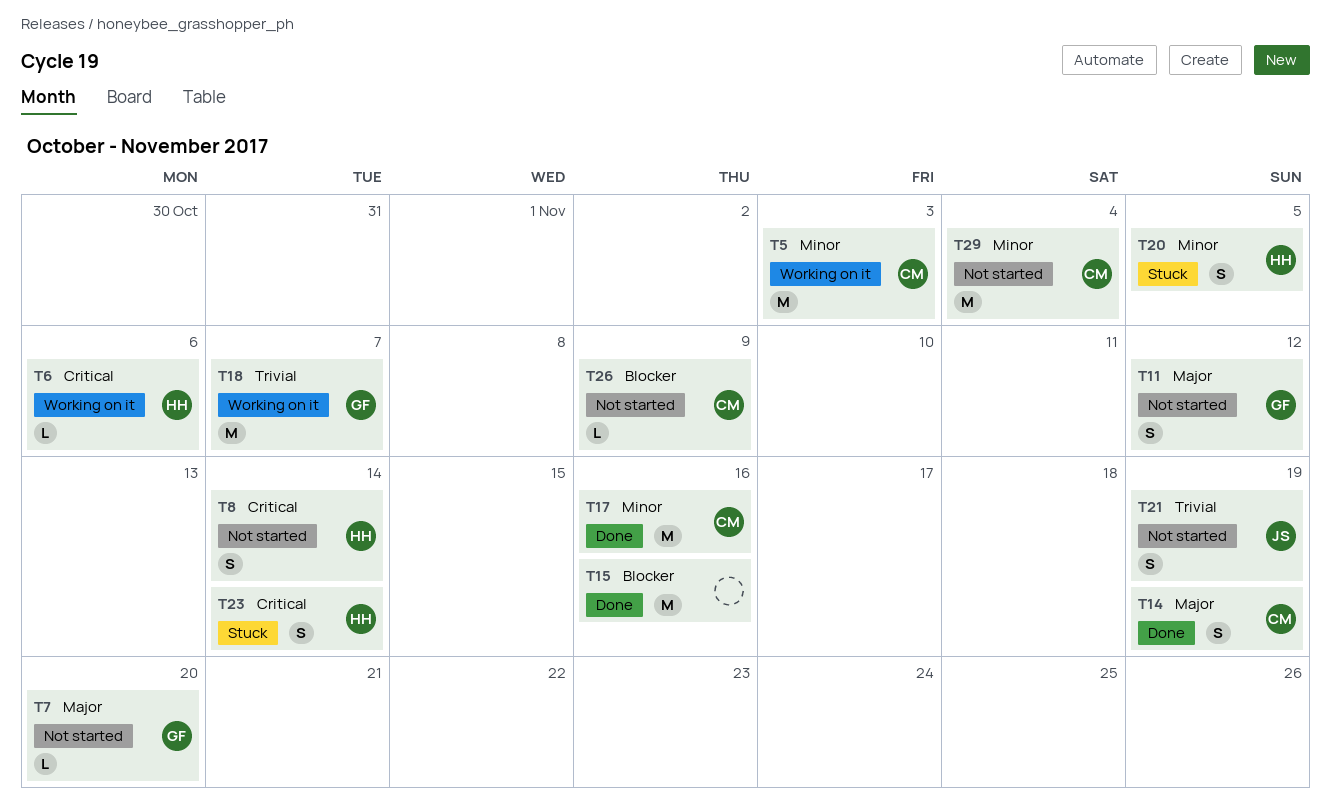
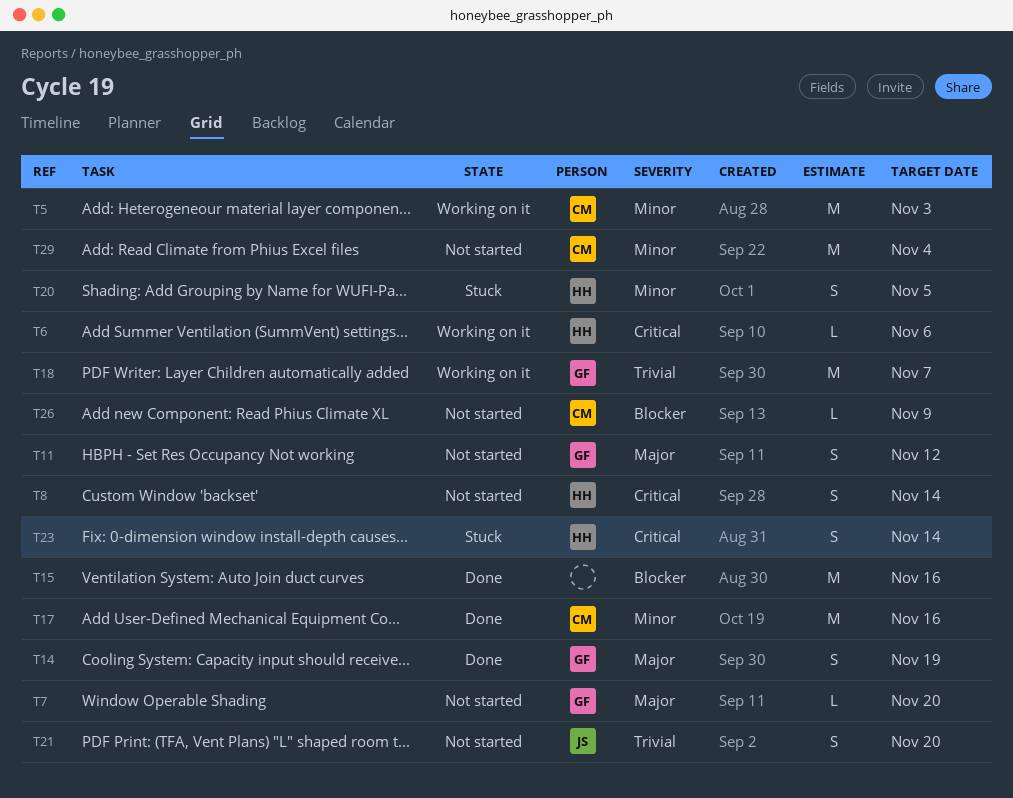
T14, owner: CM -> GF
T21, due: Nov 19 -> Nov 20

